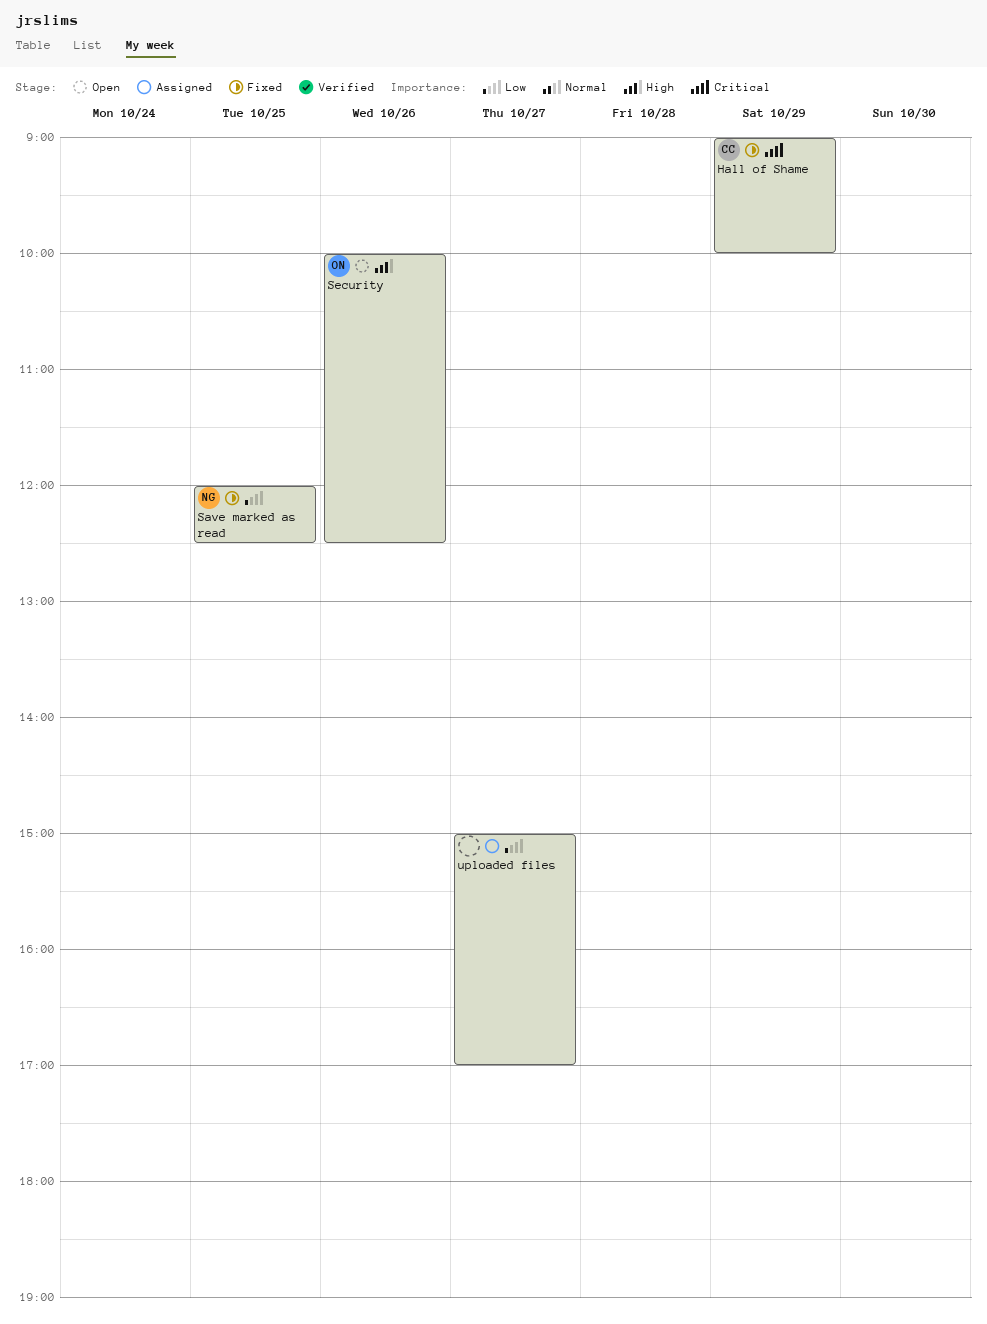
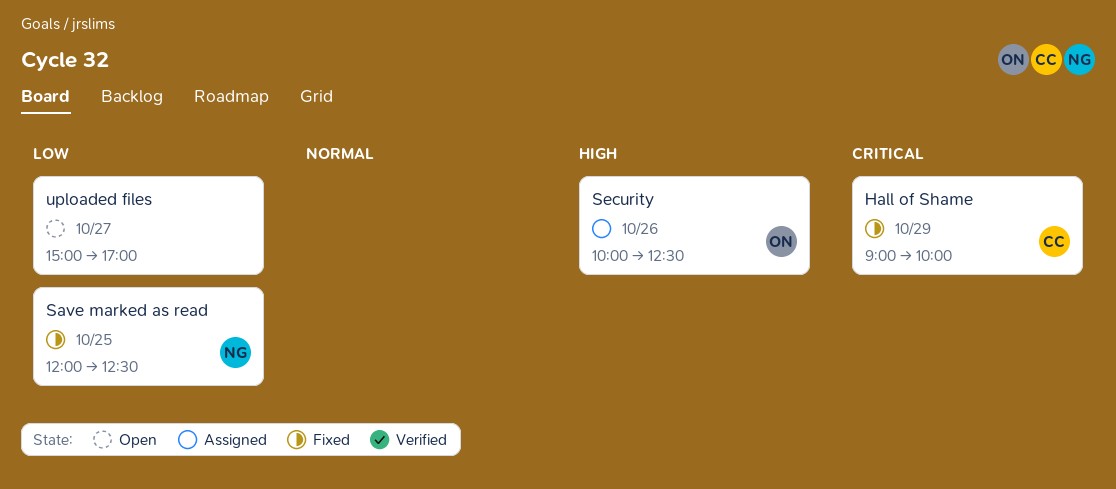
Security, status: Open -> Assigned
uploaded files, status: Assigned -> Open

